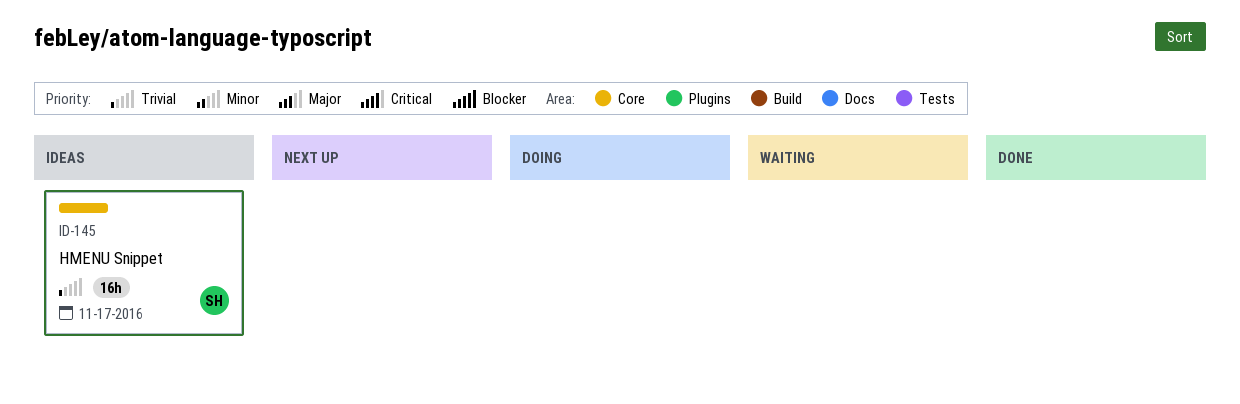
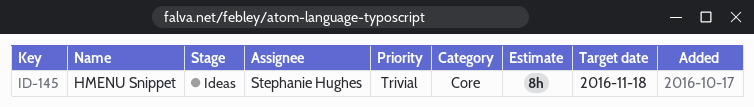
ID-145, estimate: 16h -> 8h
ID-145, due: Nov 17 -> Nov 18

